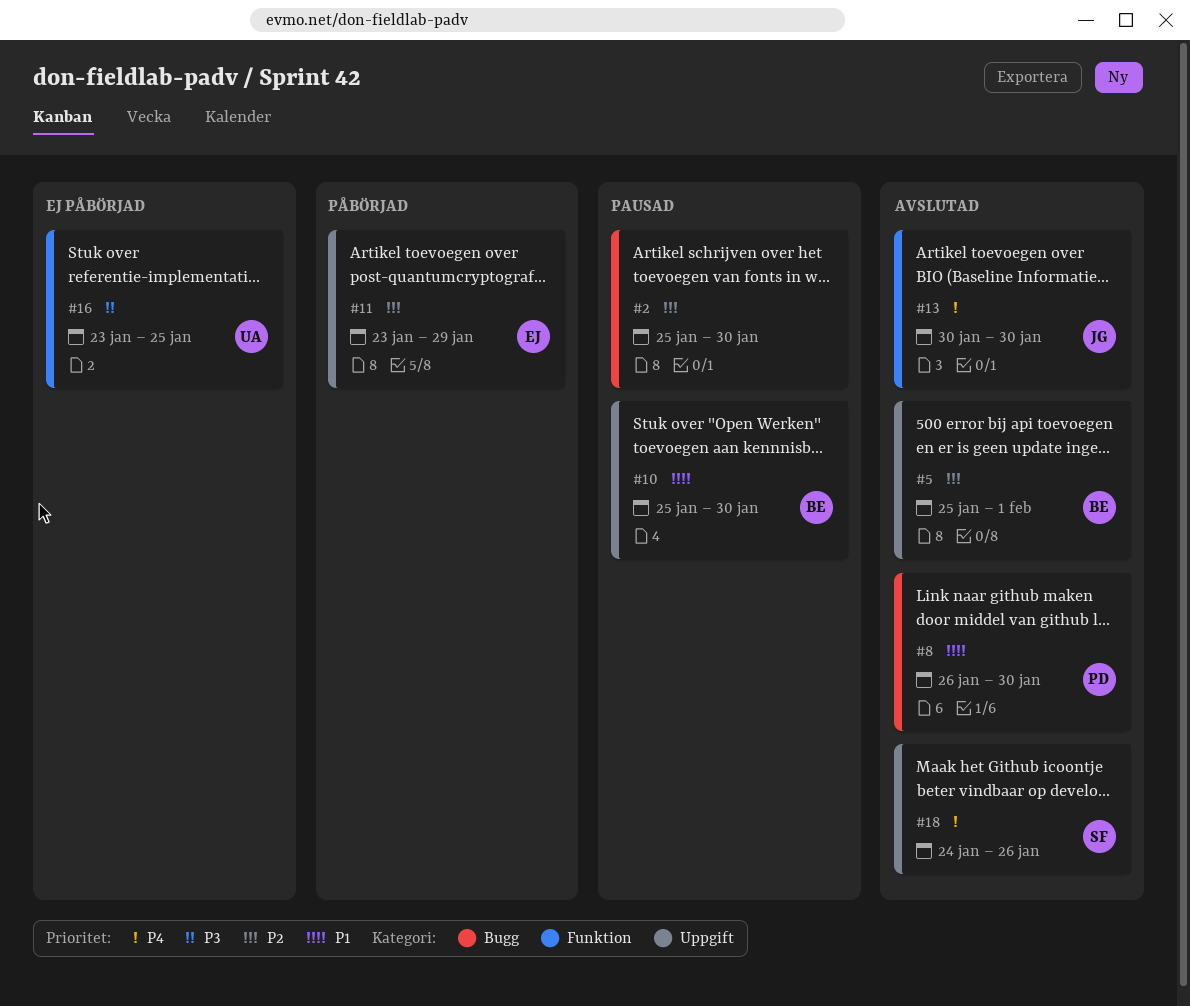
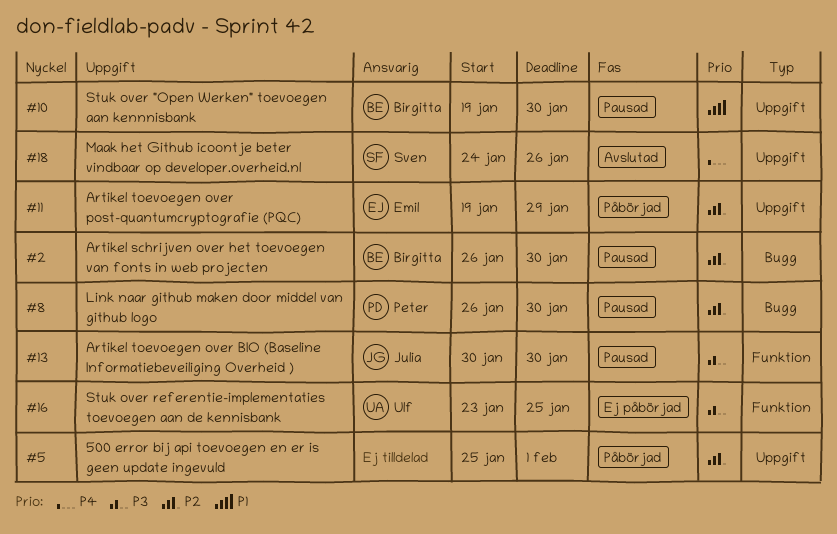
#2, owner: none -> Birgitta
#2, start: Jan 25 -> Jan 26
#5, status: Avslutad -> Påbörjad
#5, owner: Birgitta -> none
#8, status: Avslutad -> Pausad
#8, priority: P1 -> P2
#10, start: Jan 25 -> Jan 19
#11, start: Jan 23 -> Jan 19
#13, status: Avslutad -> Pausad
#13, priority: P4 -> P3

